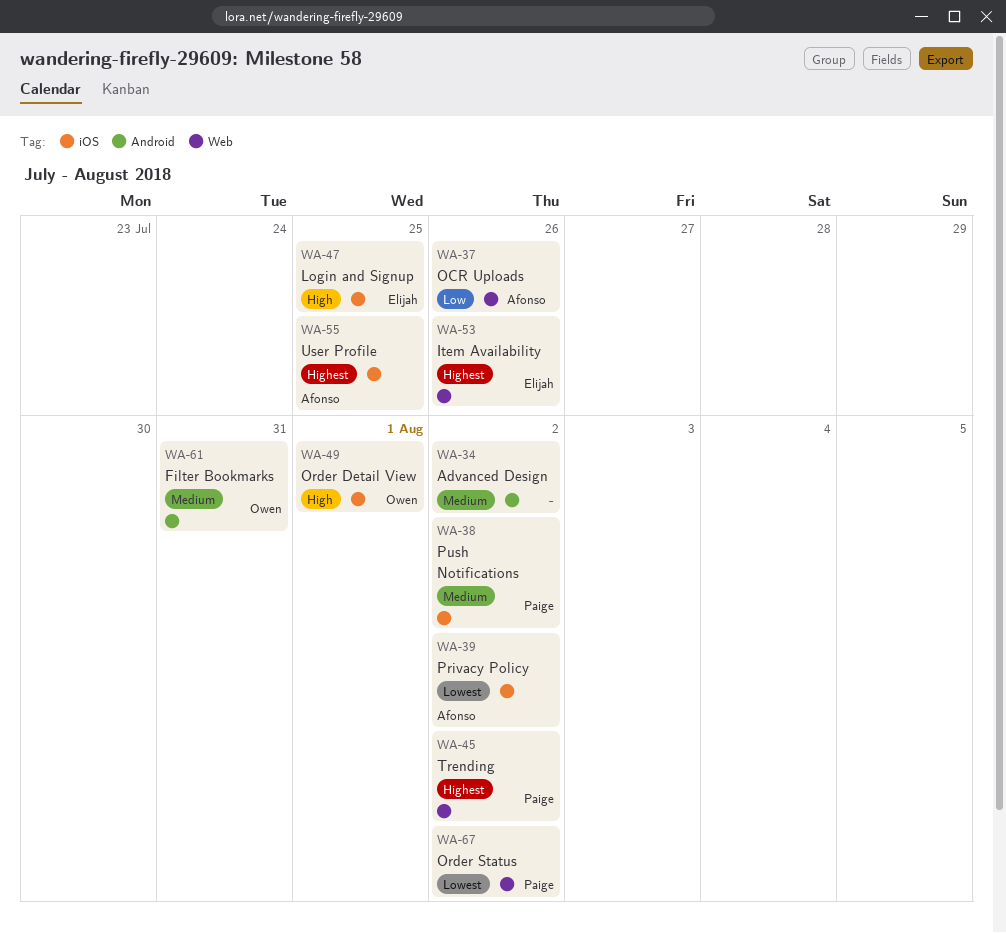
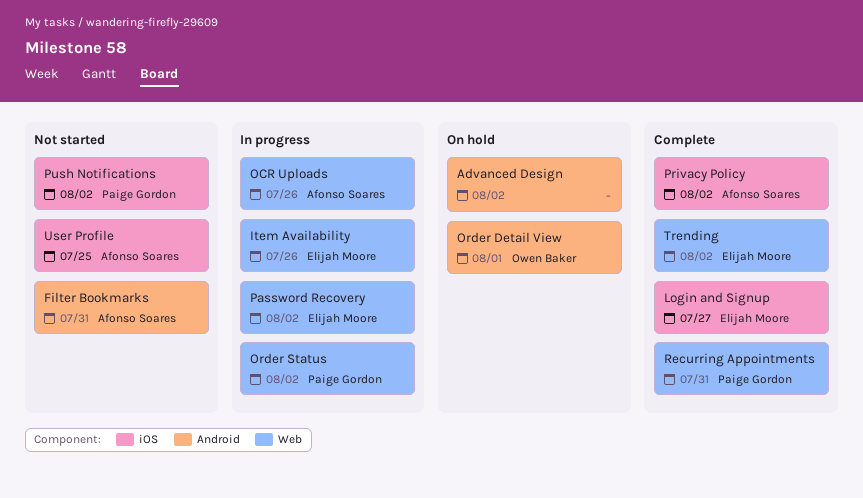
Filter Bookmarks, owner: Owen Baker -> Afonso Soares
Login and Signup, due: Jul 25 -> Jul 27
Order Detail View, label: iOS -> Android
Password Recovery: none -> present
Recurring Appointments: none -> present
Trending, owner: Paige Gordon -> Elijah Moore

